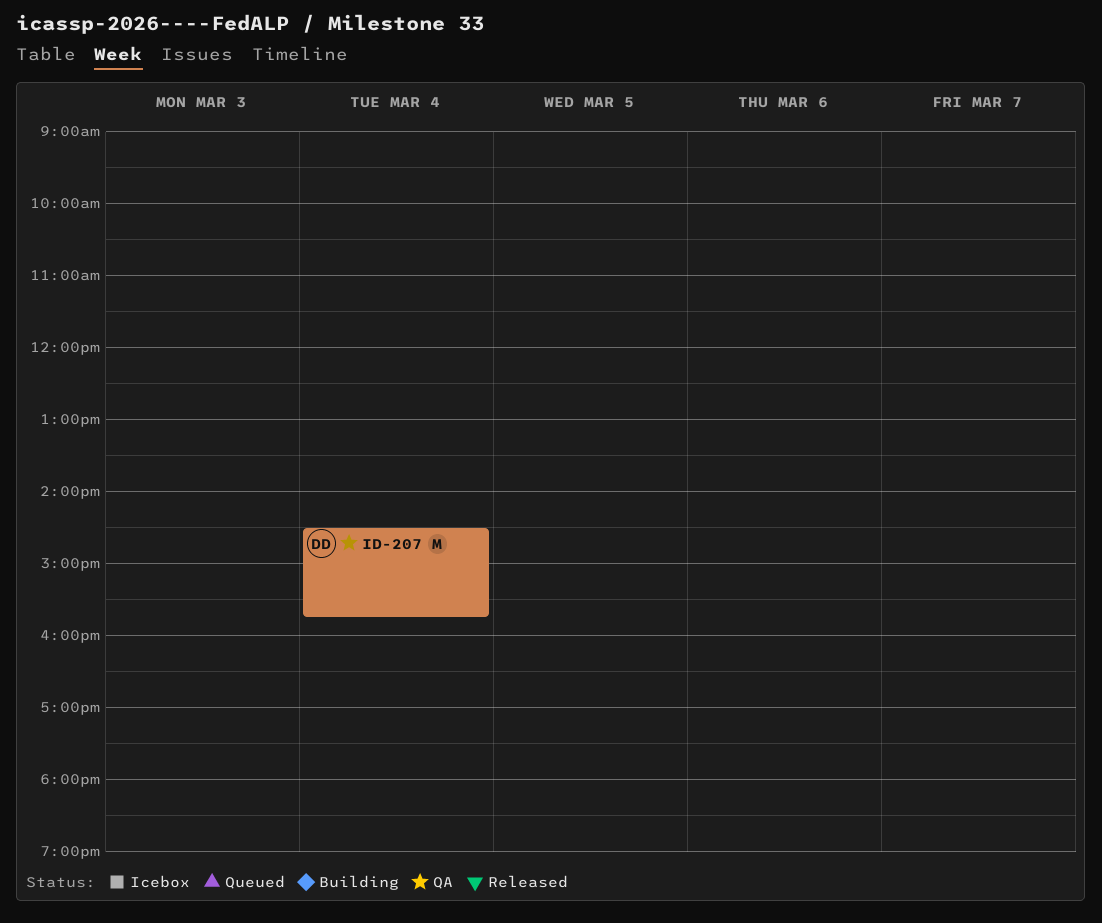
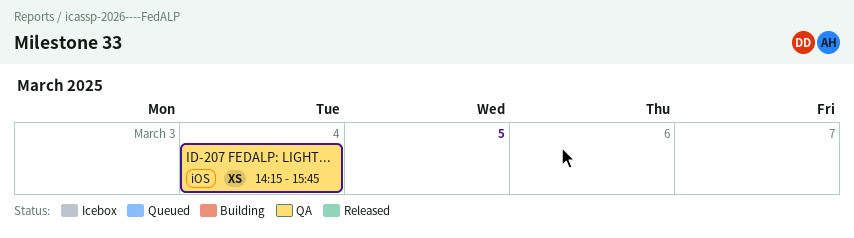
ID-207, estimate: M -> XS
ID-207, begins: 14:30 -> 14:15

